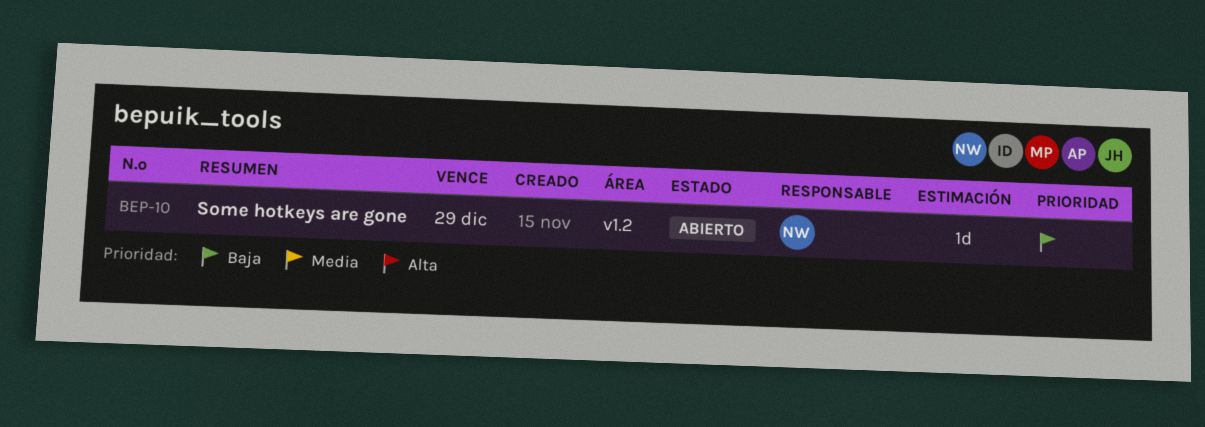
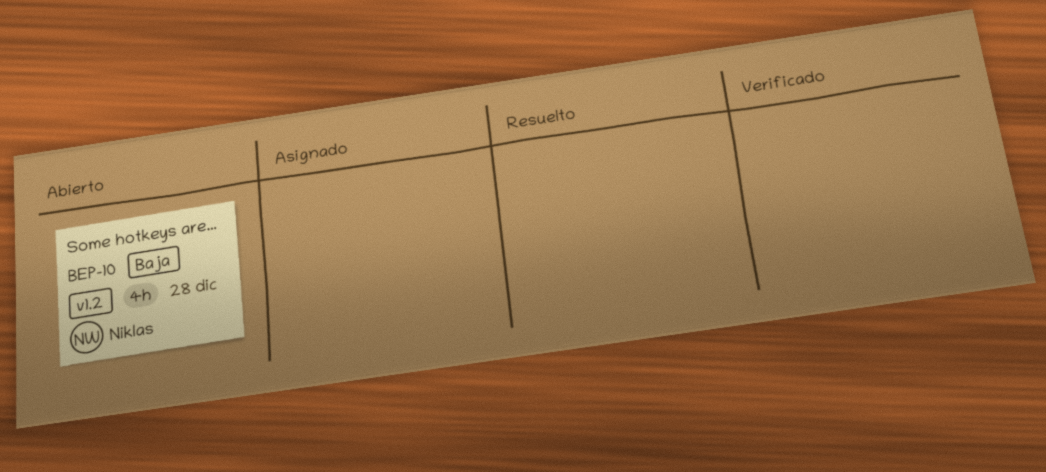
BEP-10, estimate: 1d -> 4h
BEP-10, due: Dec 29 -> Dec 28

